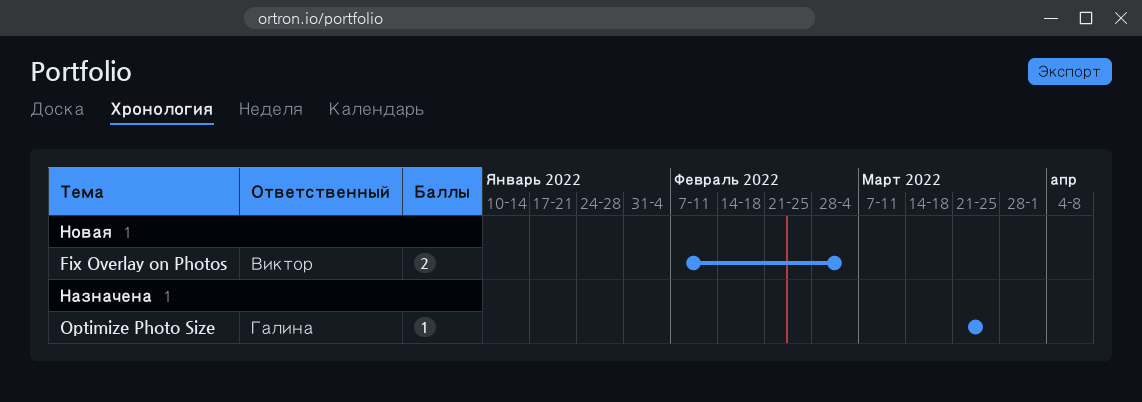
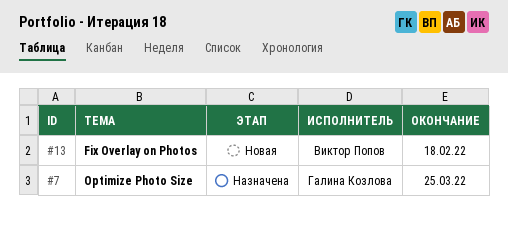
Fix Overlay on Photos, due: Mar 4 -> Feb 18

